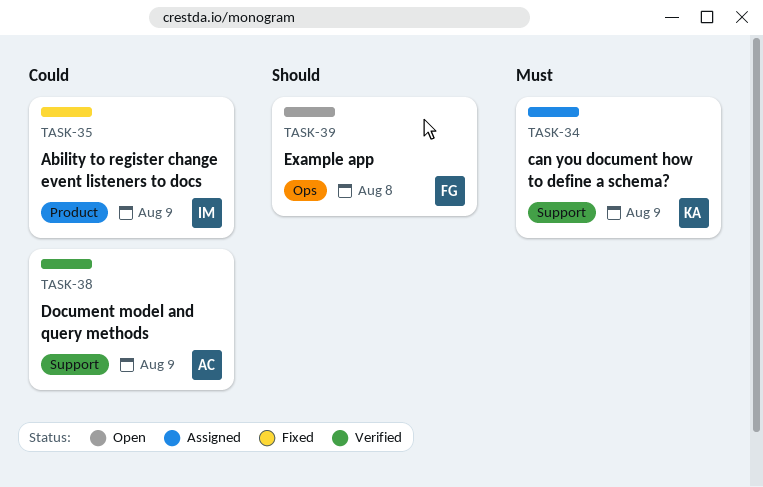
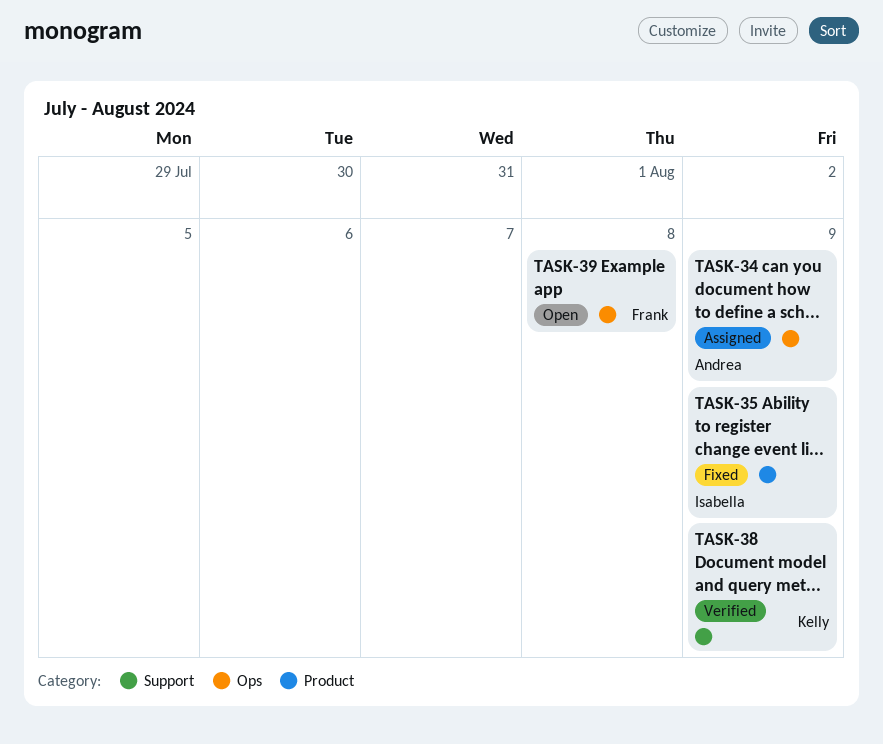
TASK-34, owner: Kelly -> Andrea
TASK-34, label: Support -> Ops
TASK-38, owner: Andrea -> Kelly

